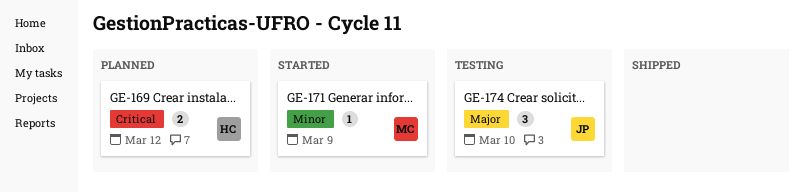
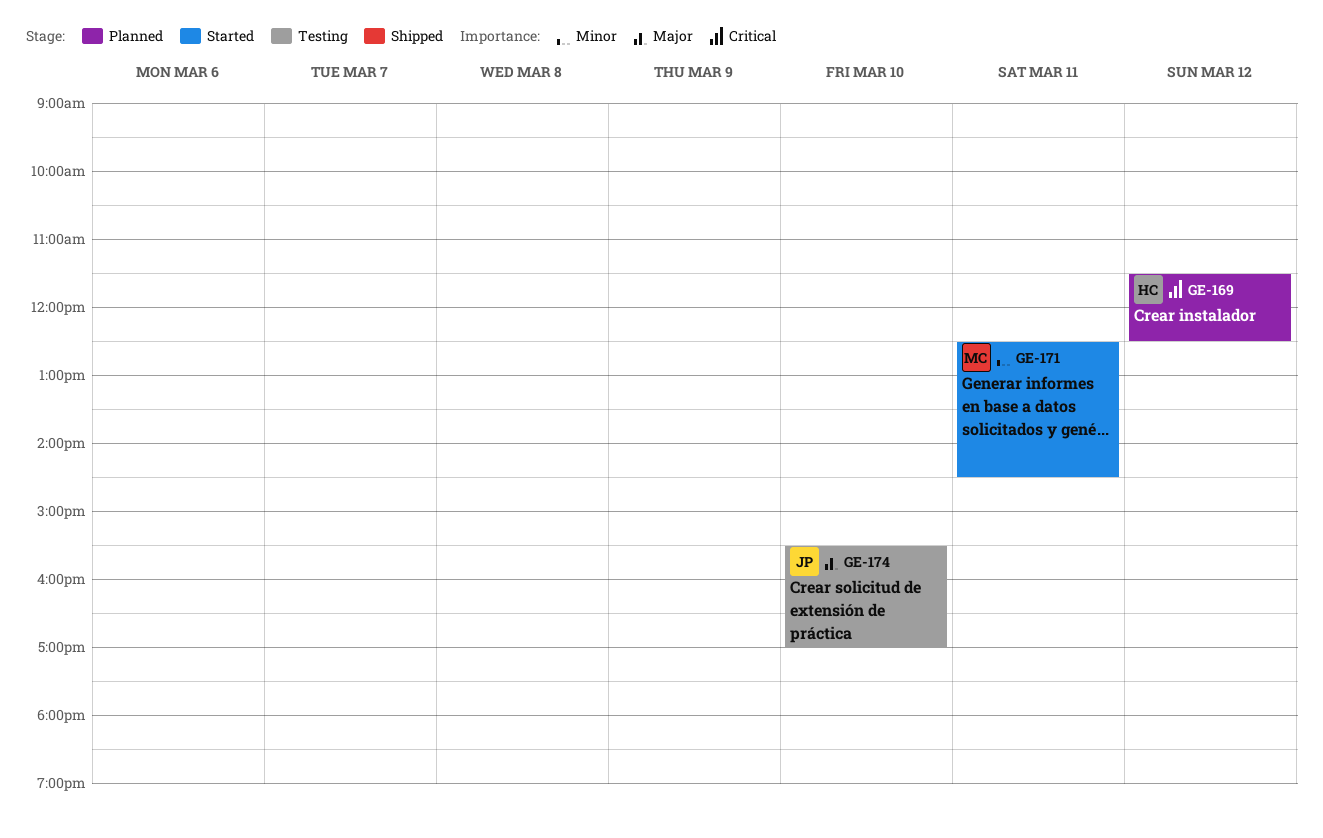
GE-171, day: Mar 9 -> Mar 11

